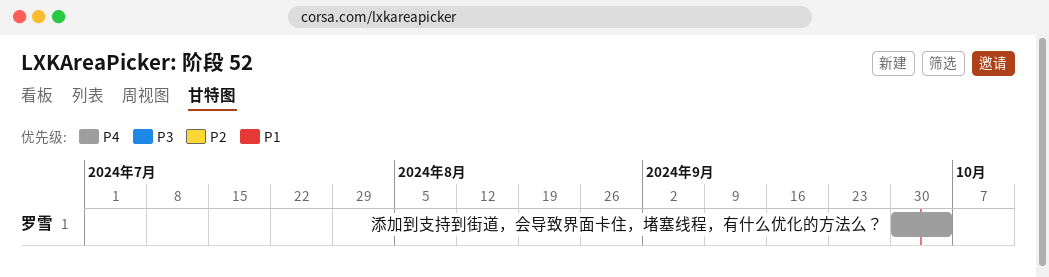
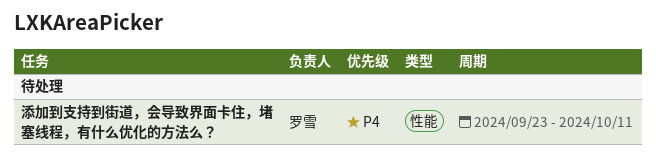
添加到支持到街道，会导致界面卡住，堵塞线程，有什么优化的方法么？, start: Sep 30 -> Sep 23
添加到支持到街道，会导致界面卡住，堵塞线程，有什么优化的方法么？, due: Oct 4 -> Oct 11

